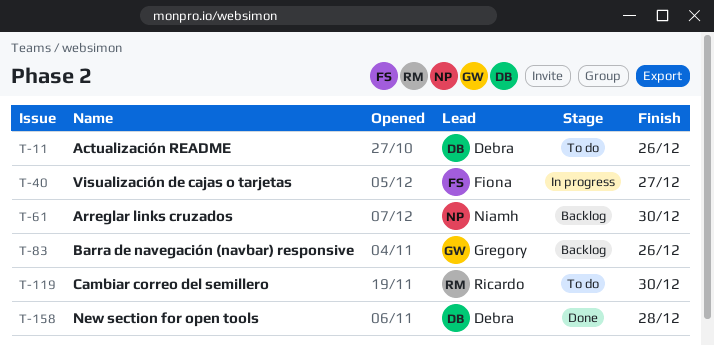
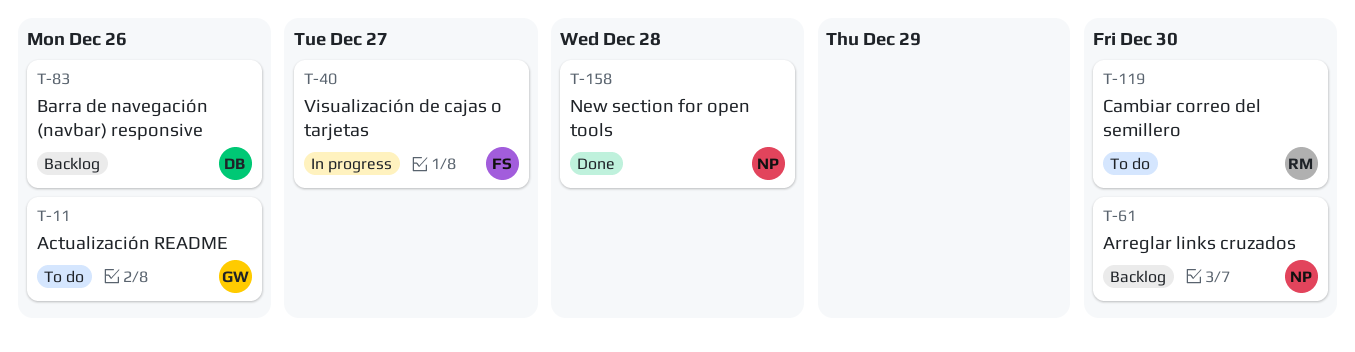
T-11, owner: Debra -> Gregory
T-83, owner: Gregory -> Debra
T-158, owner: Debra -> Niamh

